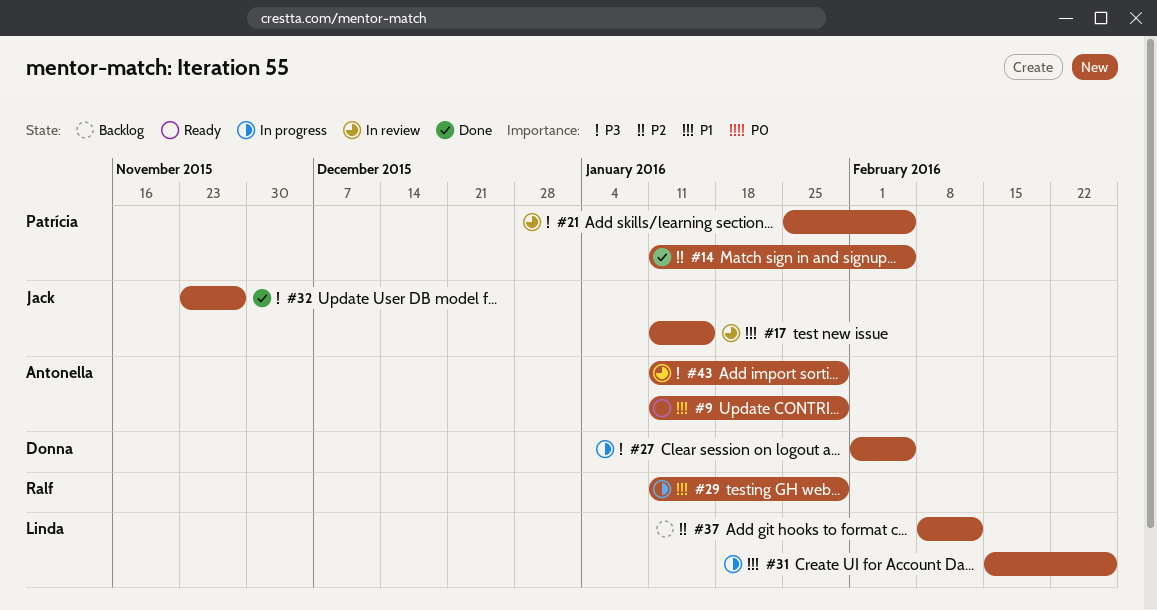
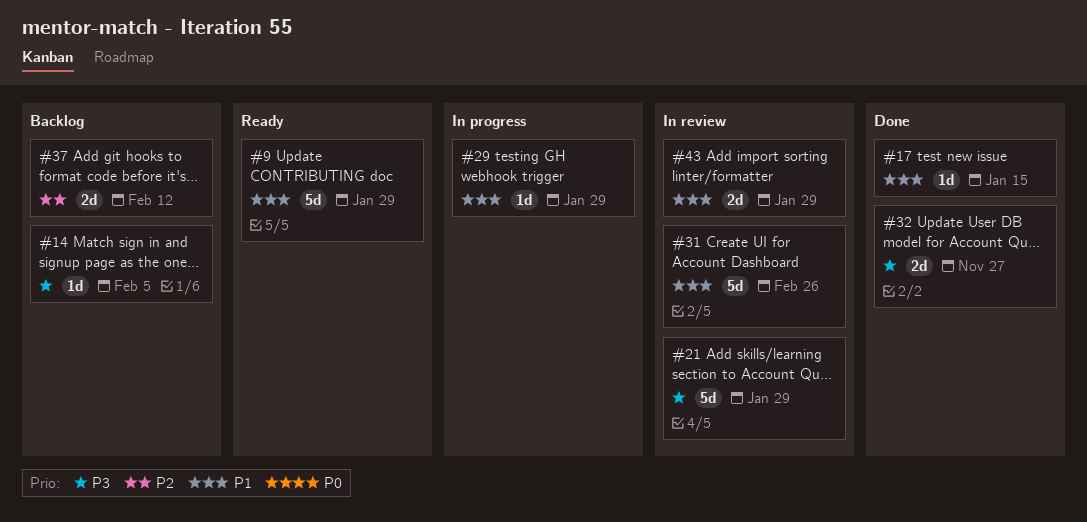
#14, status: Done -> Backlog
#14, priority: P2 -> P3
#17, status: In review -> Done
#21, due: Feb 5 -> Jan 29
#27: present -> none
#31, status: In progress -> In review
#43, priority: P3 -> P1

